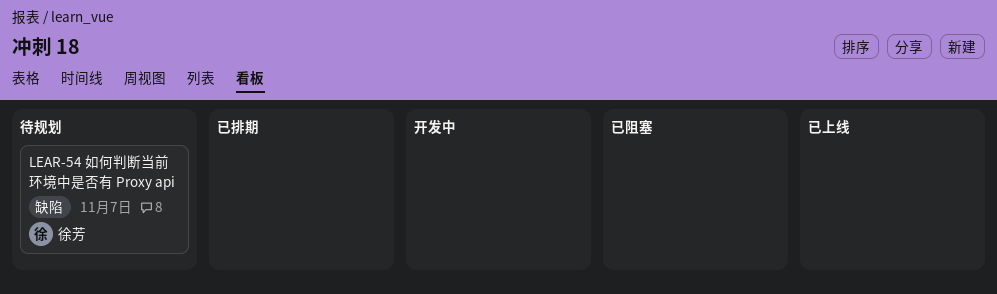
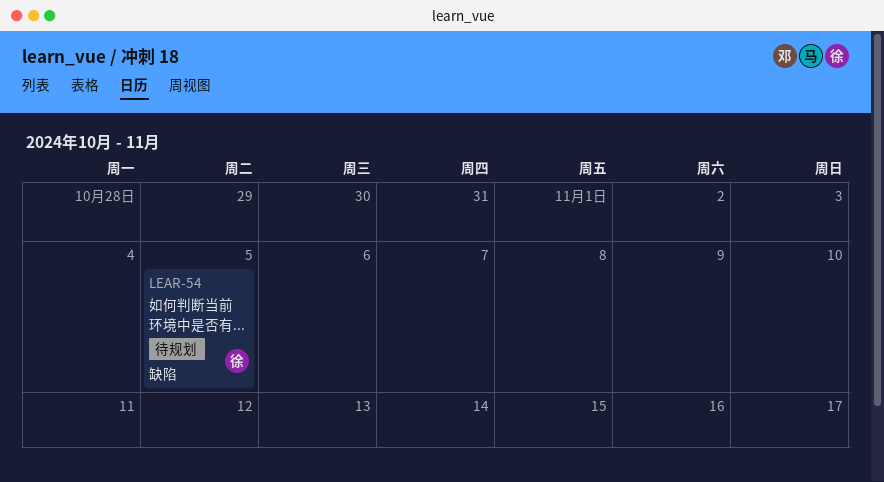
LEAR-54, due: Nov 7 -> Nov 5

